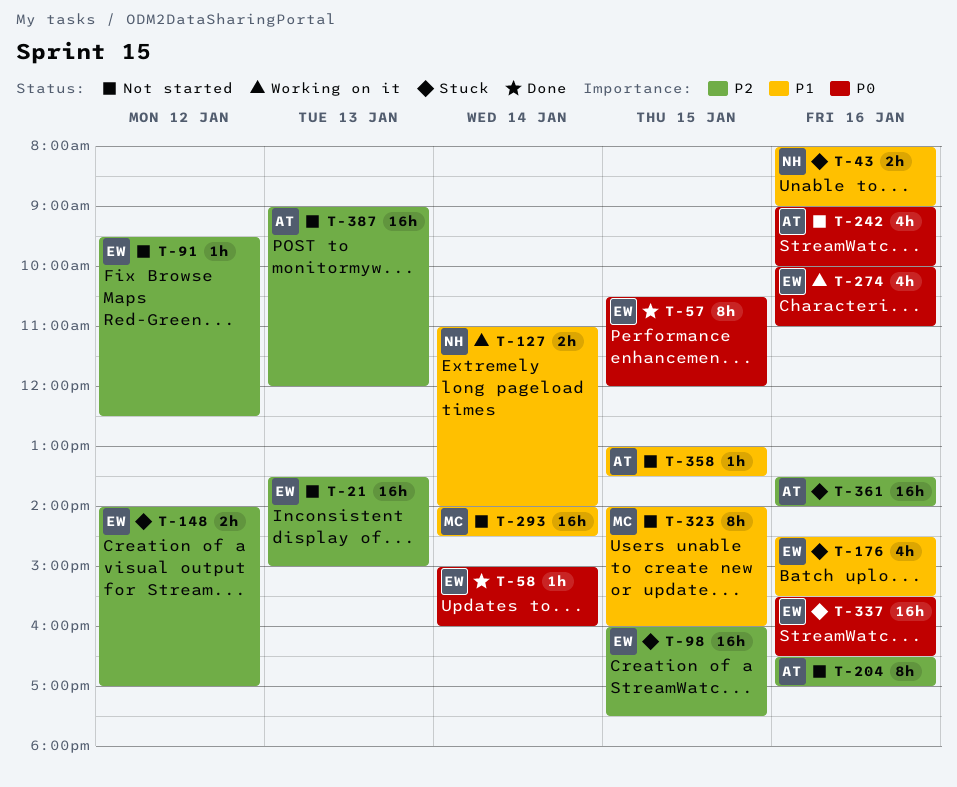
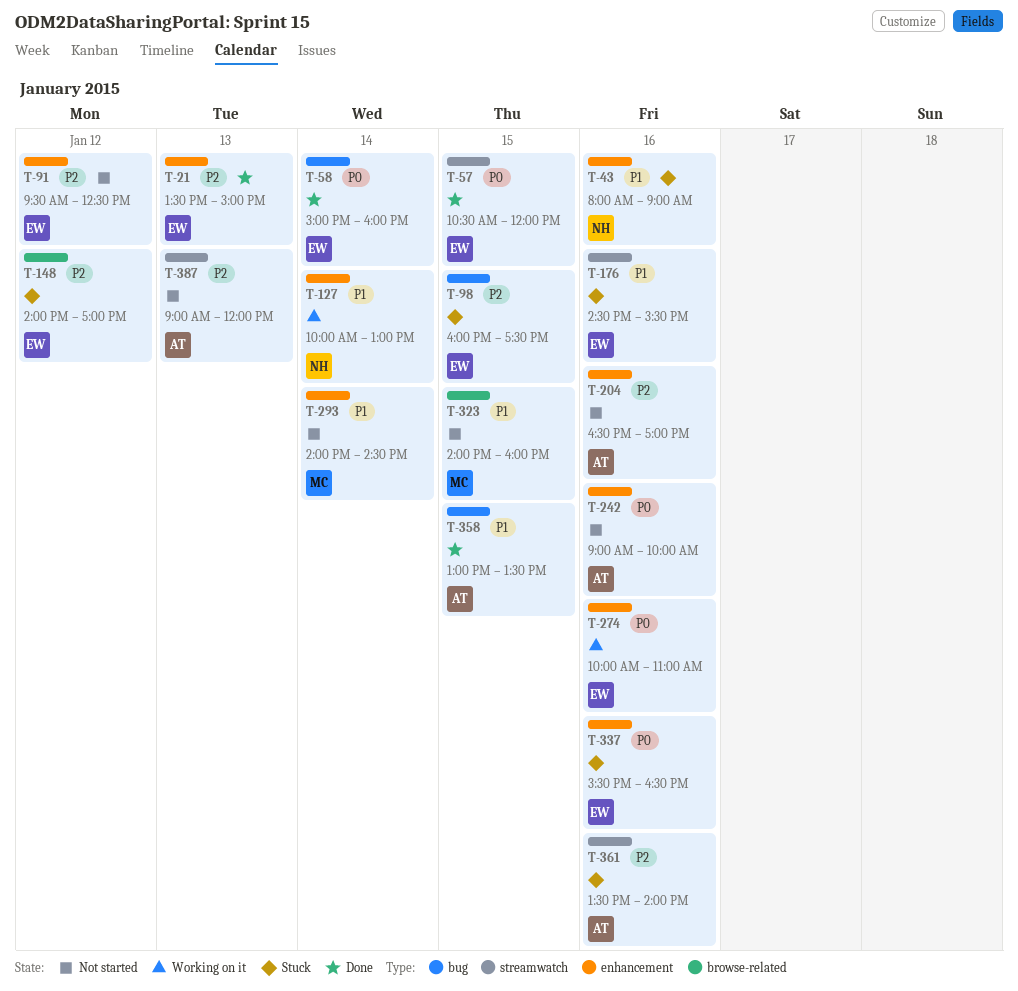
T-21, status: Not started -> Done
T-127, begins: 11:00 -> 10:00
T-127, ends: 14:00 -> 13:00
T-358, status: Not started -> Done

